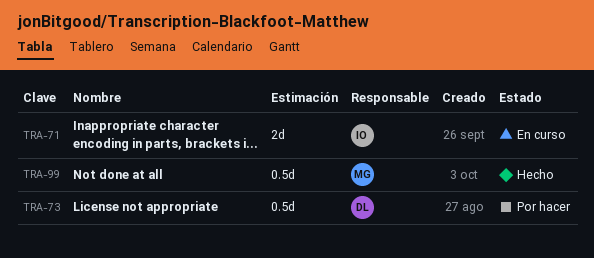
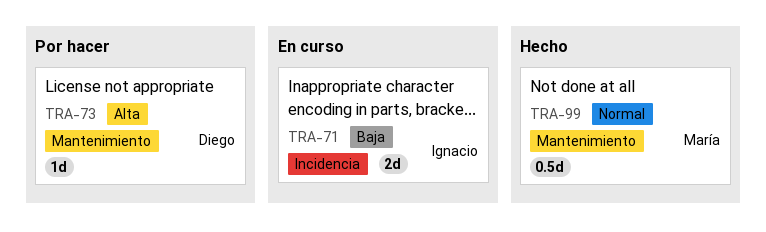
TRA-73, estimate: 0.5d -> 1d

